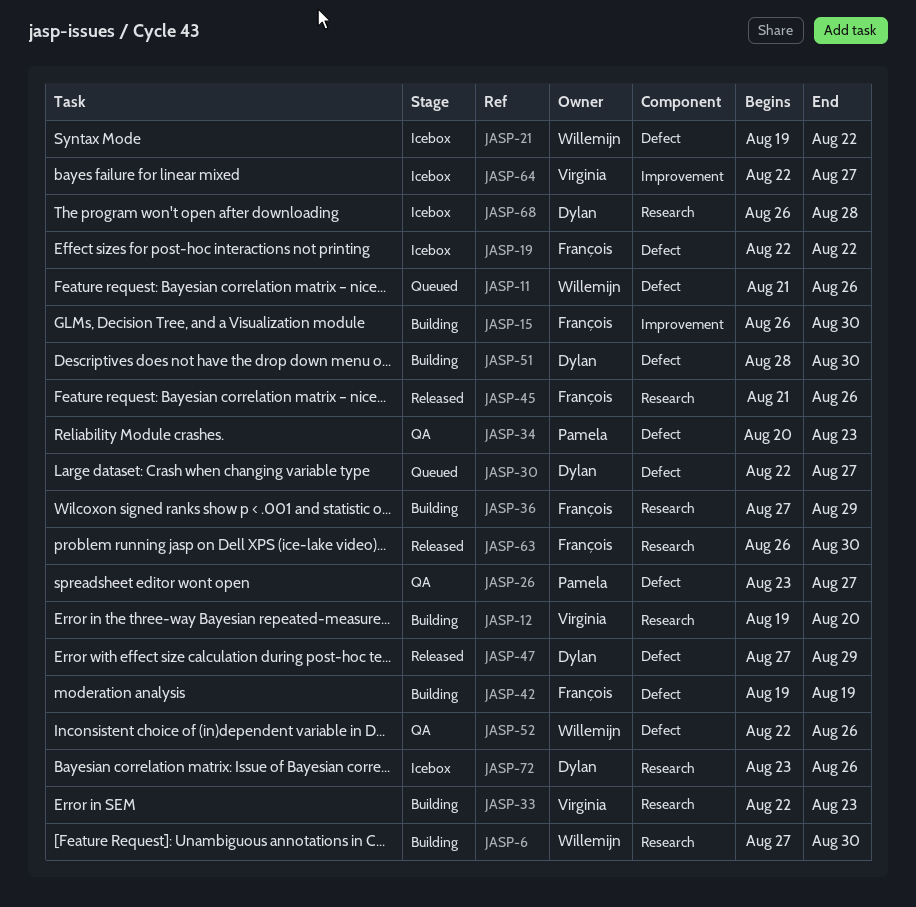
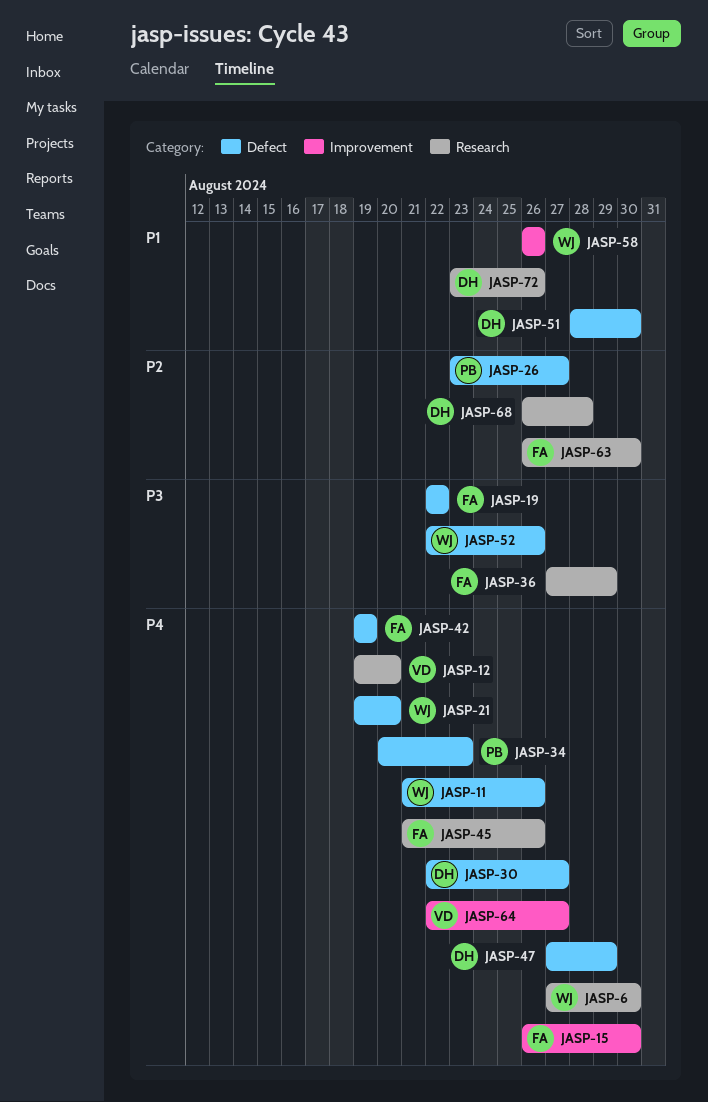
JASP-21, due: Aug 22 -> Aug 20
JASP-33: present -> none
JASP-58: none -> present

